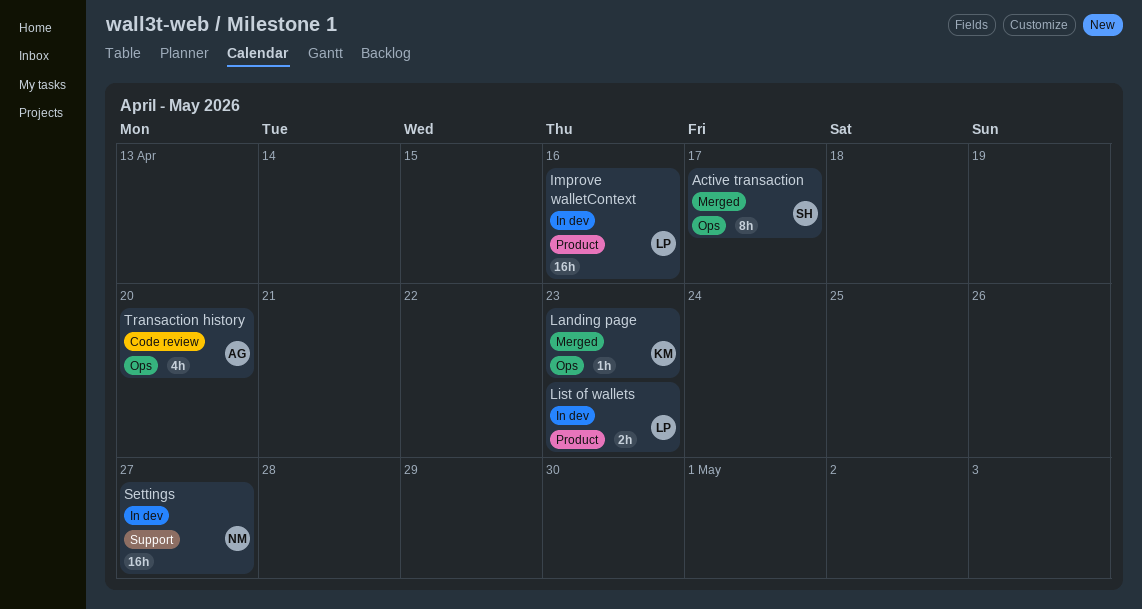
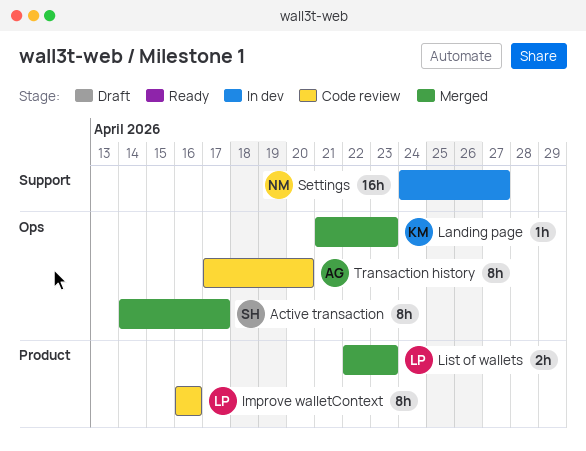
Improve walletContext, status: In dev -> Code review
Improve walletContext, estimate: 16h -> 8h
List of wallets, status: In dev -> Merged
Transaction history, estimate: 4h -> 8h

